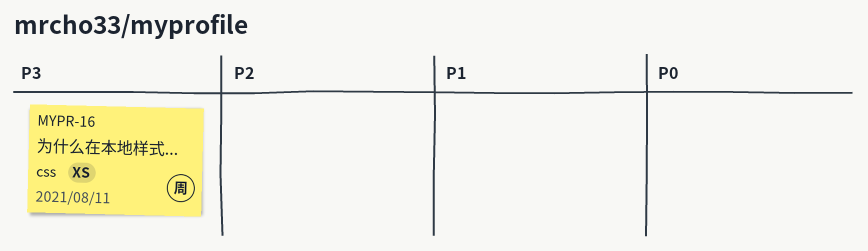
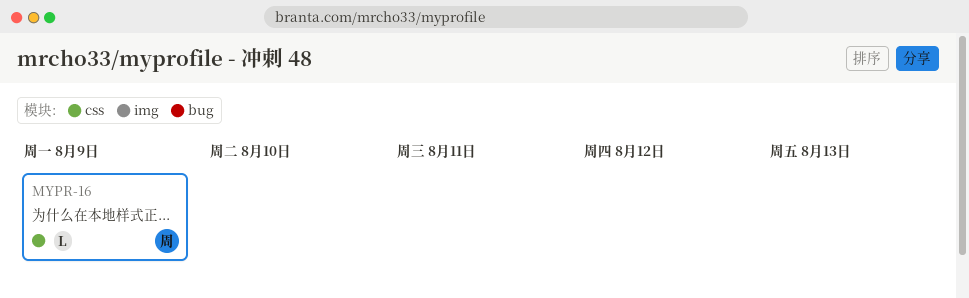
MYPR-16, estimate: XS -> L
MYPR-16, due: Aug 11 -> Aug 9

